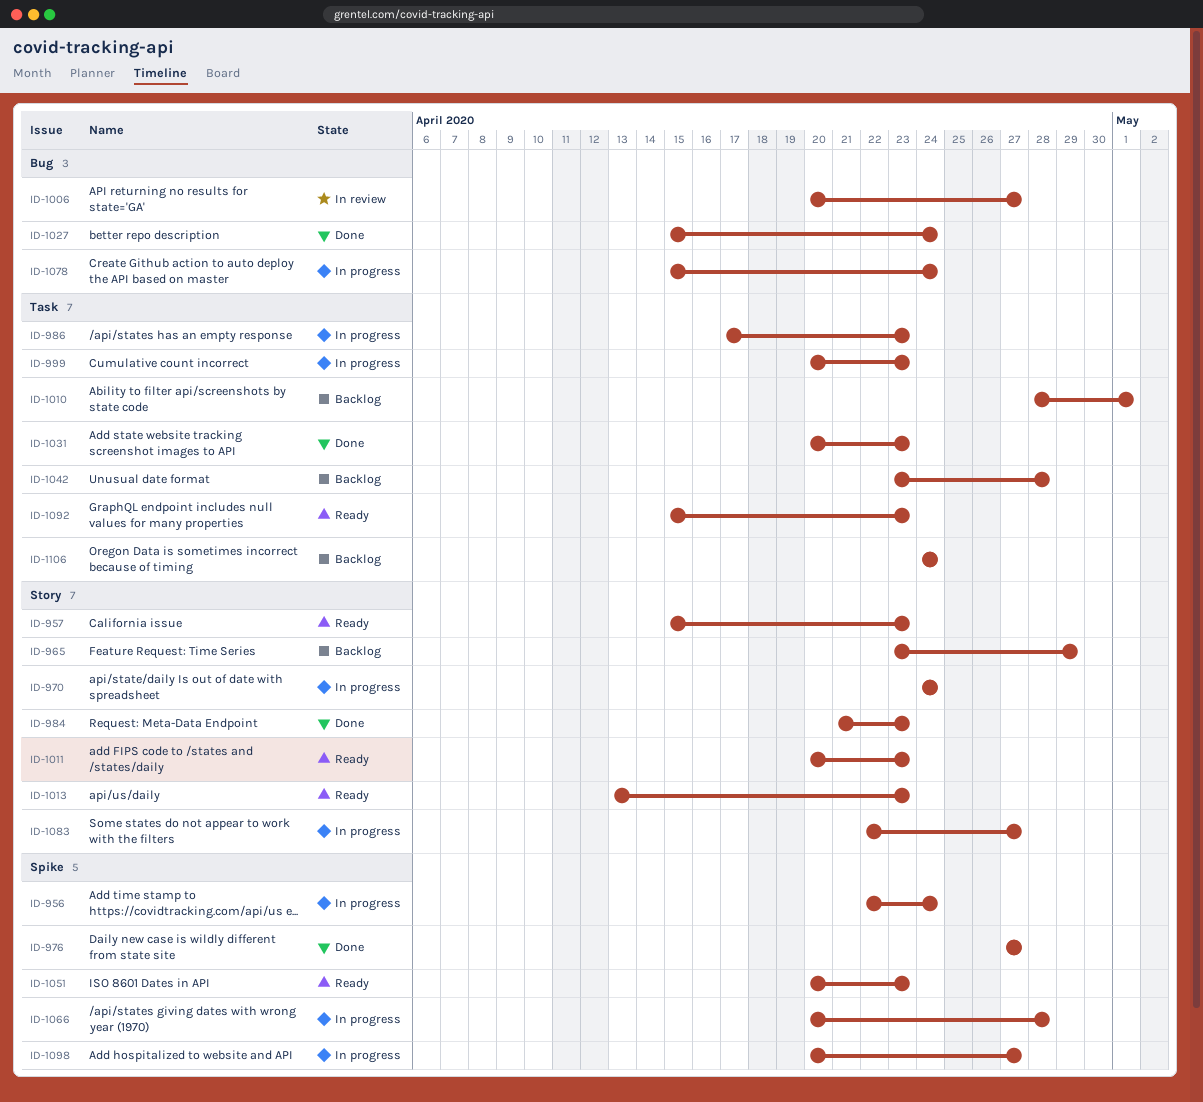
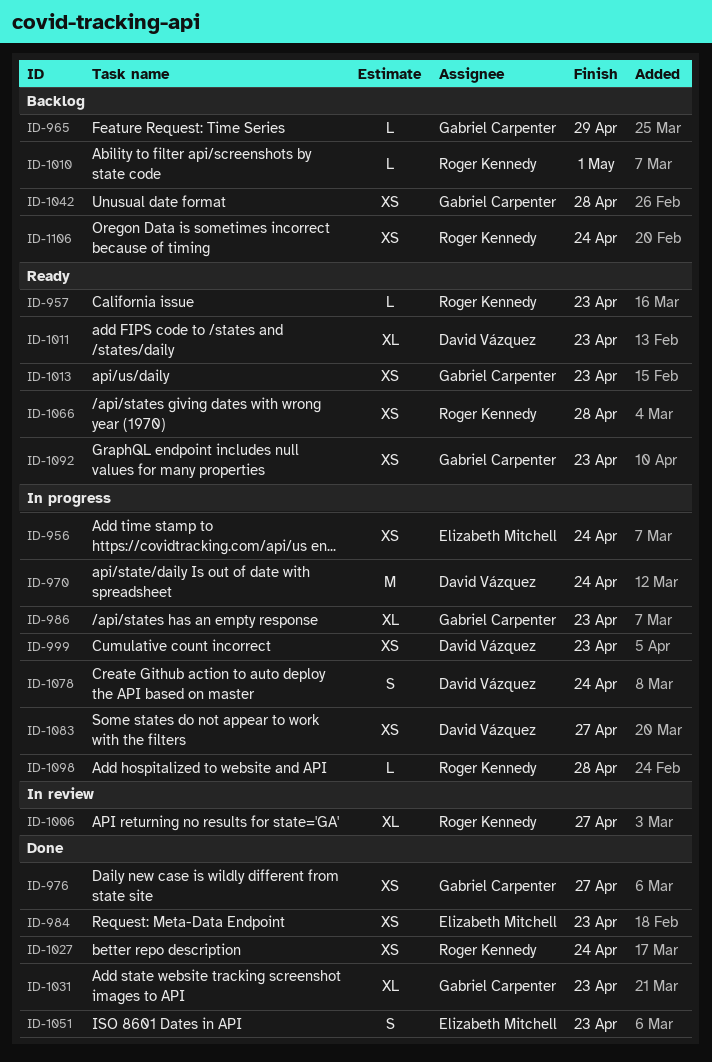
ID-1051, status: Ready -> Done
ID-1066, status: In progress -> Ready
ID-1098, due: Apr 27 -> Apr 28

